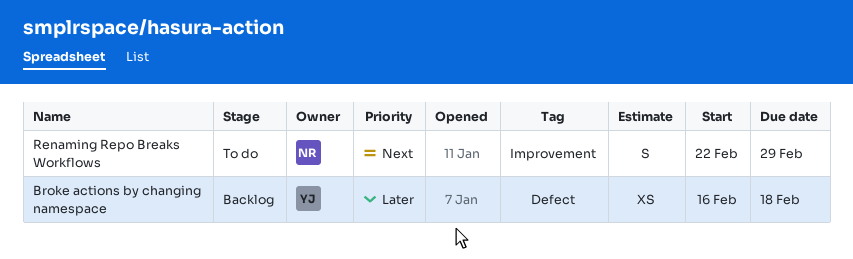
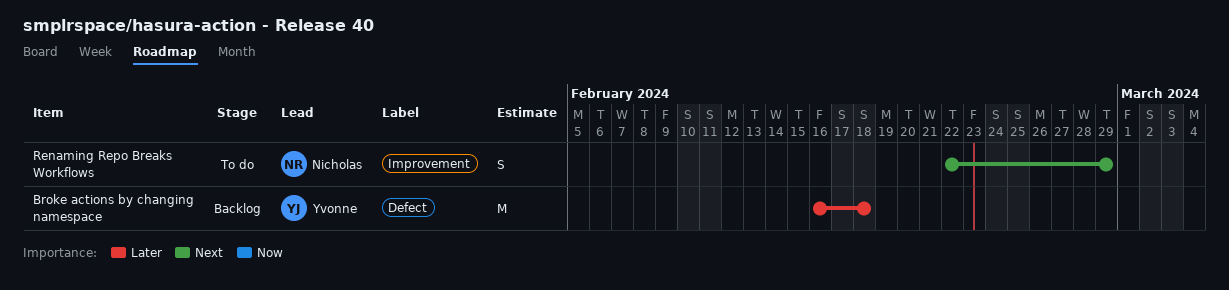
Broke actions by changing namespace, estimate: XS -> M

